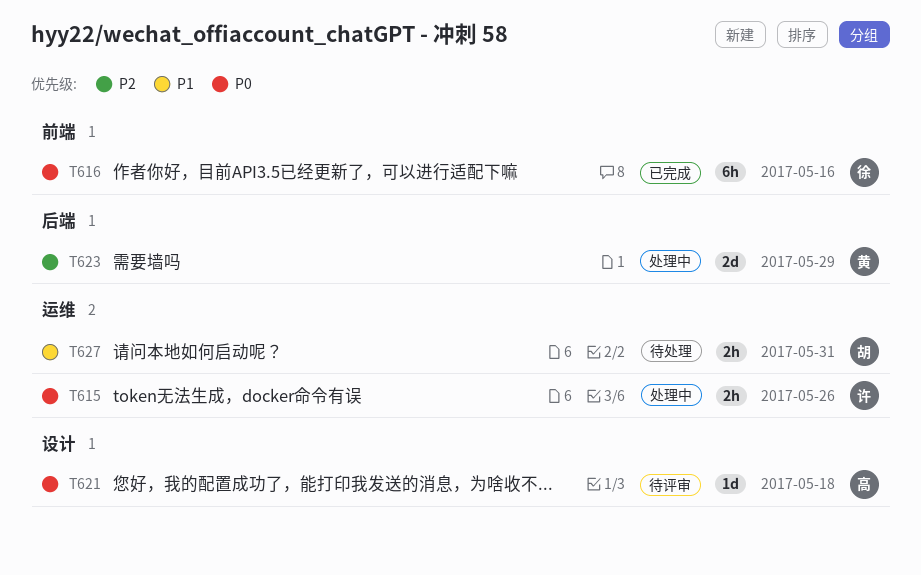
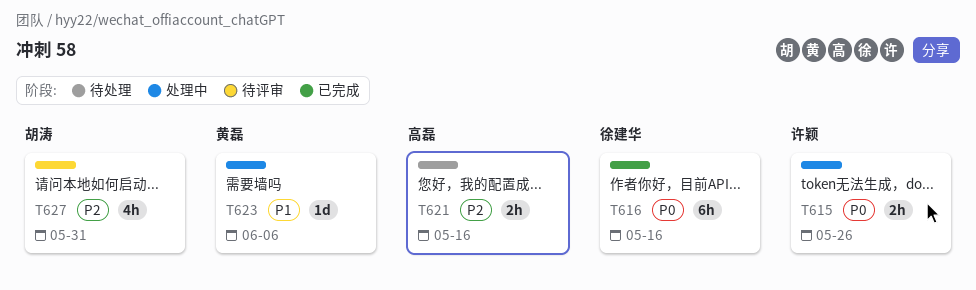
T621, status: 待评审 -> 待处理
T621, priority: P0 -> P2
T621, estimate: 1d -> 2h
T621, due: May 18 -> May 16
T623, priority: P2 -> P1
T623, estimate: 2d -> 1d
T623, due: May 29 -> Jun 6
T627, status: 待处理 -> 待评审
T627, priority: P1 -> P2
T627, estimate: 2h -> 4h

